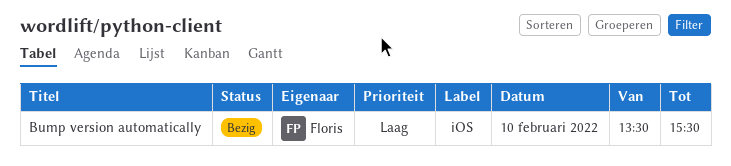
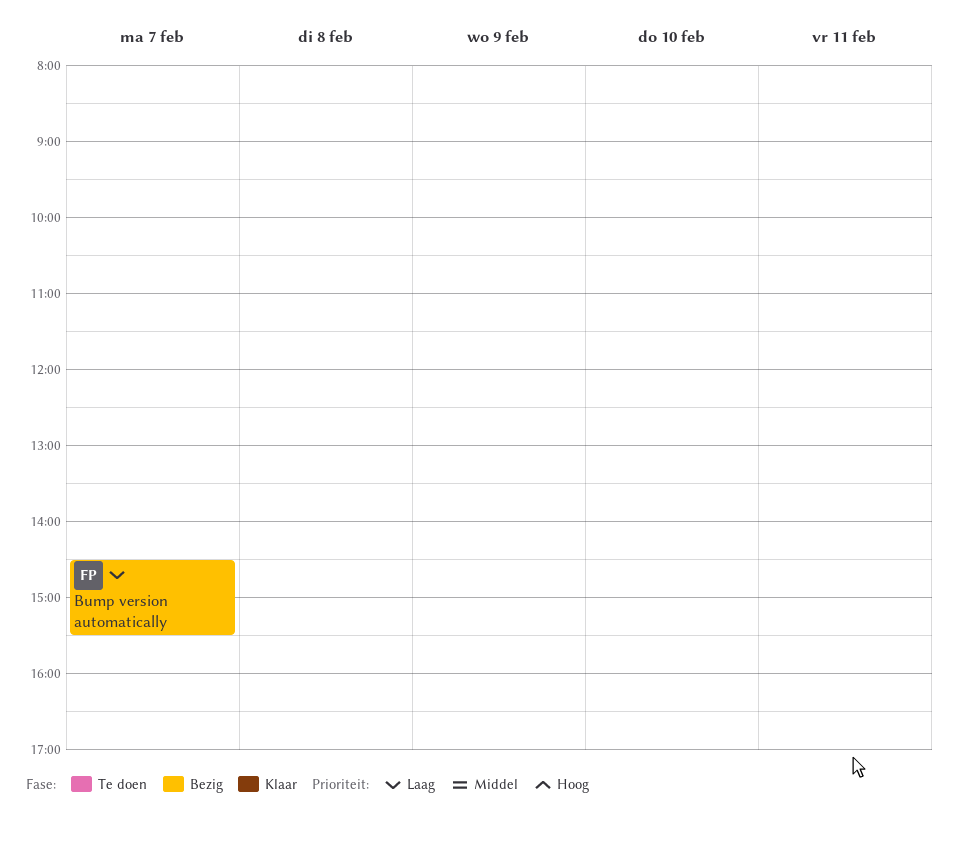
Bump version automatically, day: Feb 10 -> Feb 7
Bump version automatically, begins: 13:30 -> 14:30

